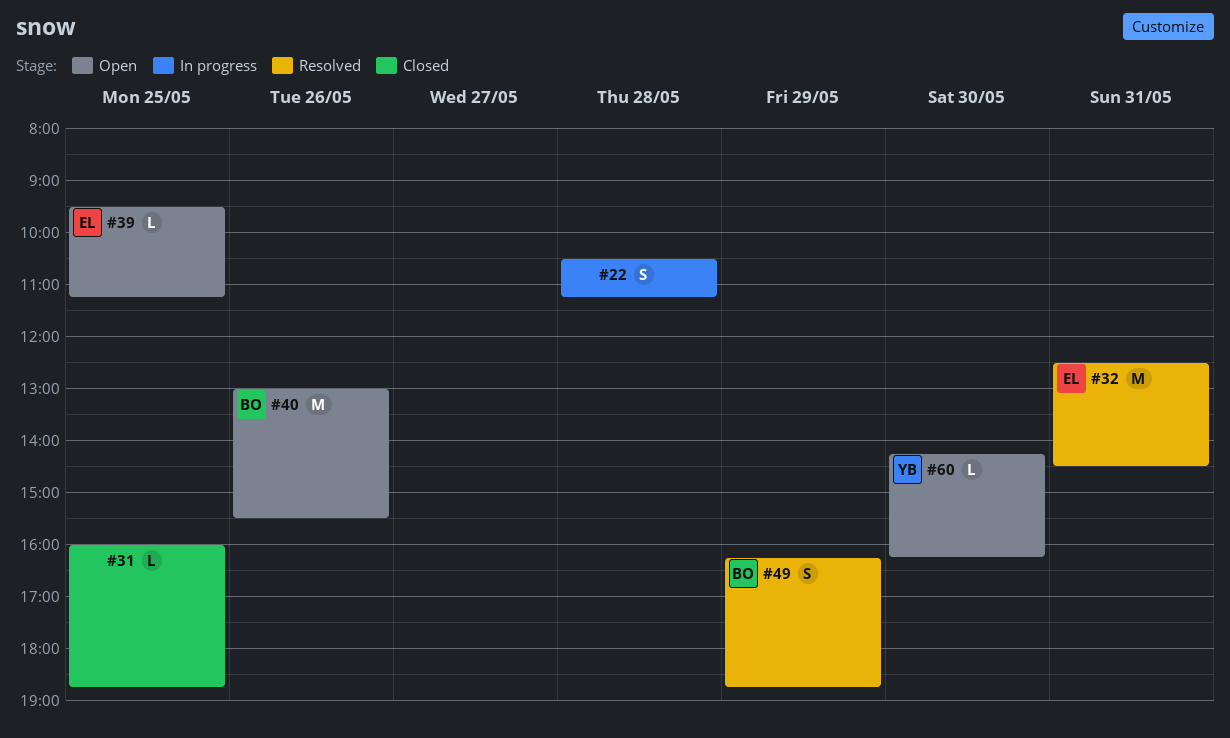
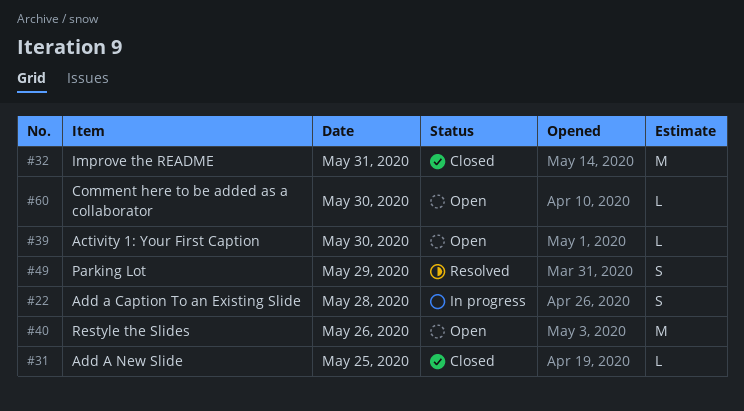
#32, status: Resolved -> Closed
#39, day: May 25 -> May 30

